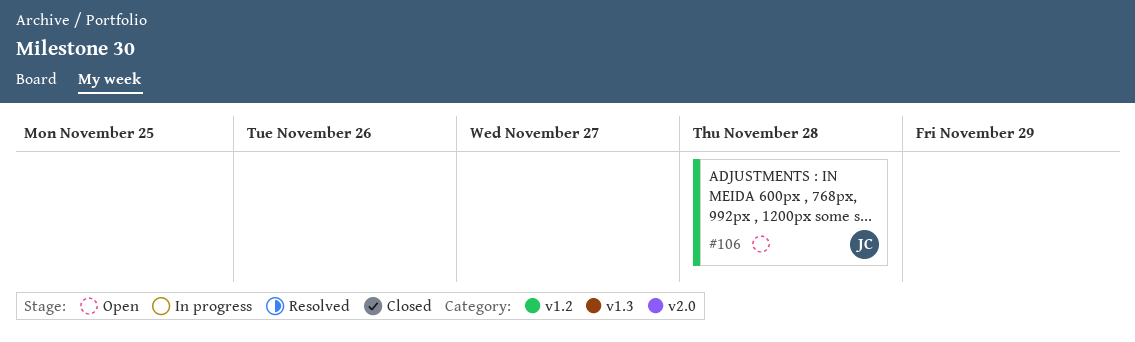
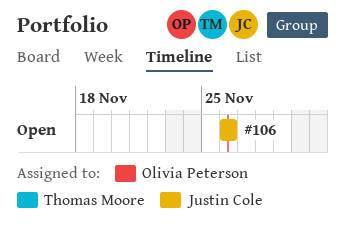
#106, due: Nov 28 -> Nov 26

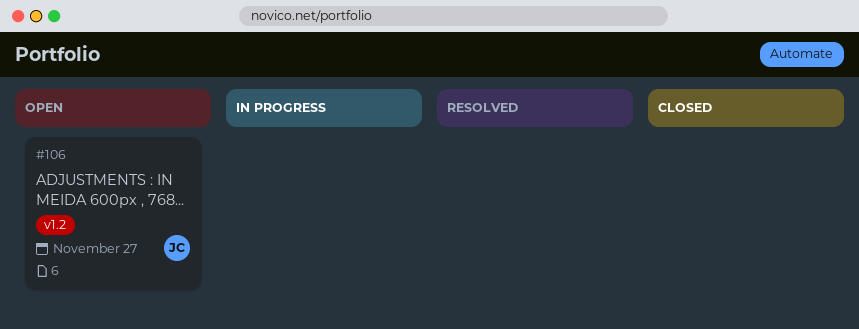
#106, due: Nov 26 -> Nov 27

